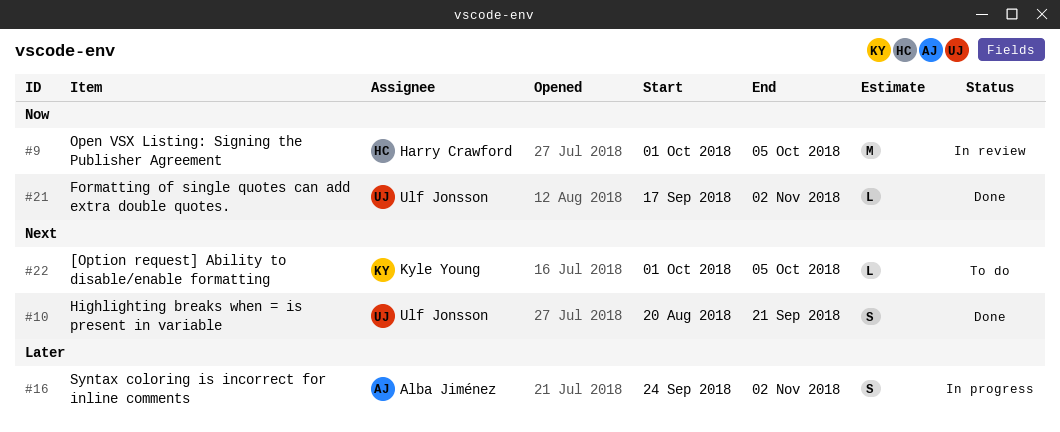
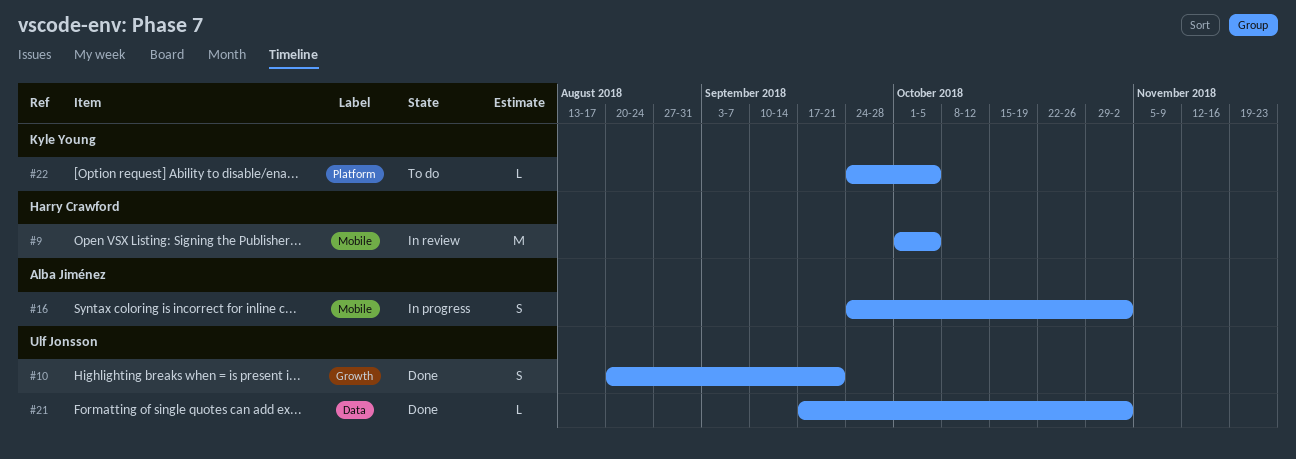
#22, start: Oct 1 -> Sep 24

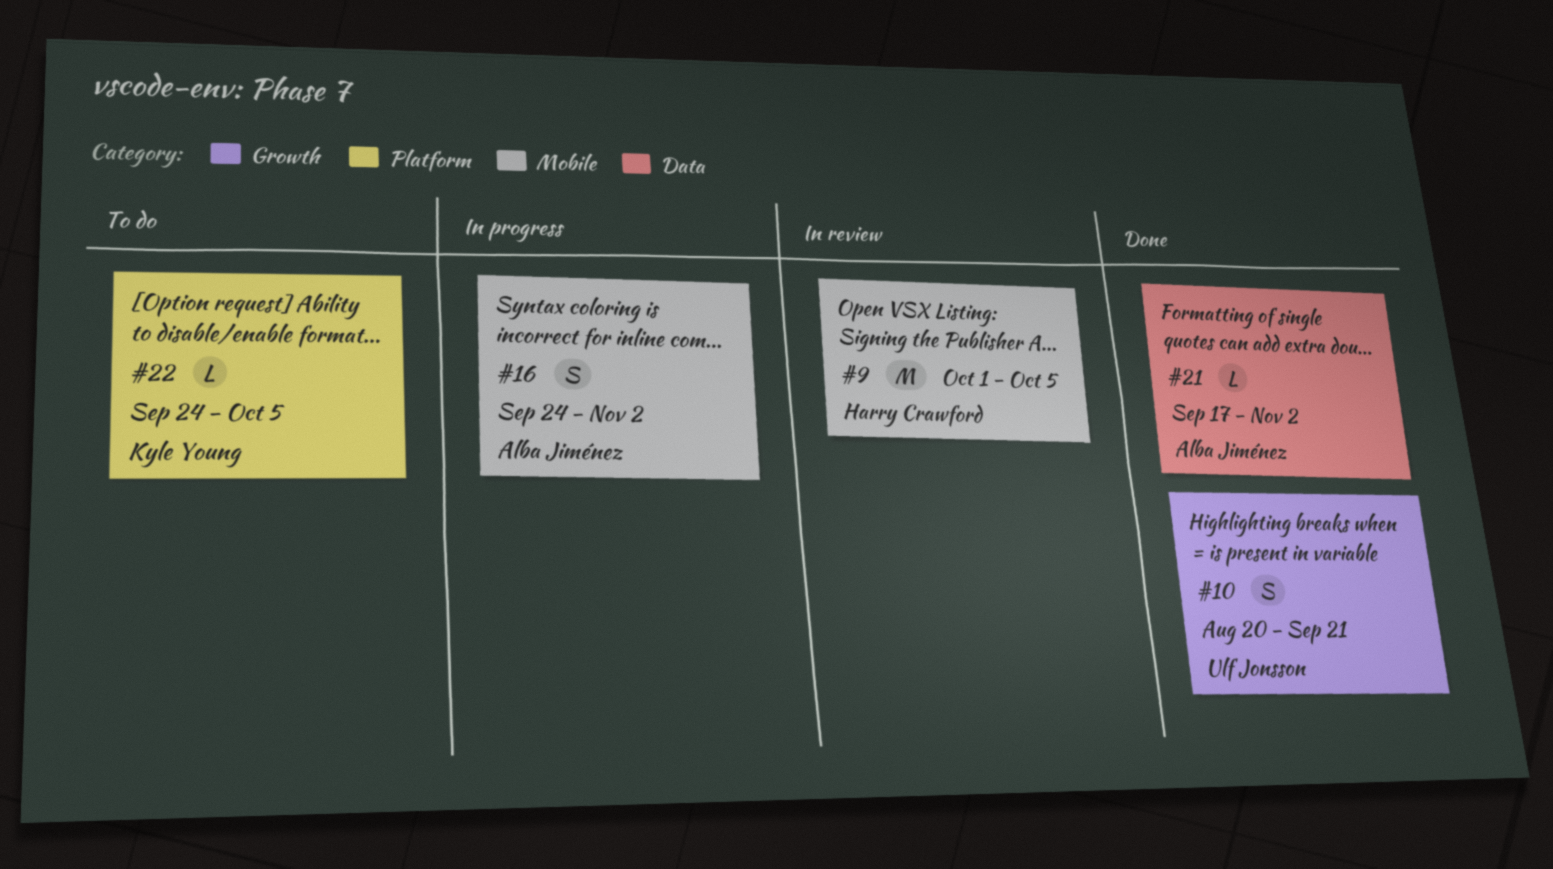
#21, owner: Ulf Jonsson -> Alba Jiménez

